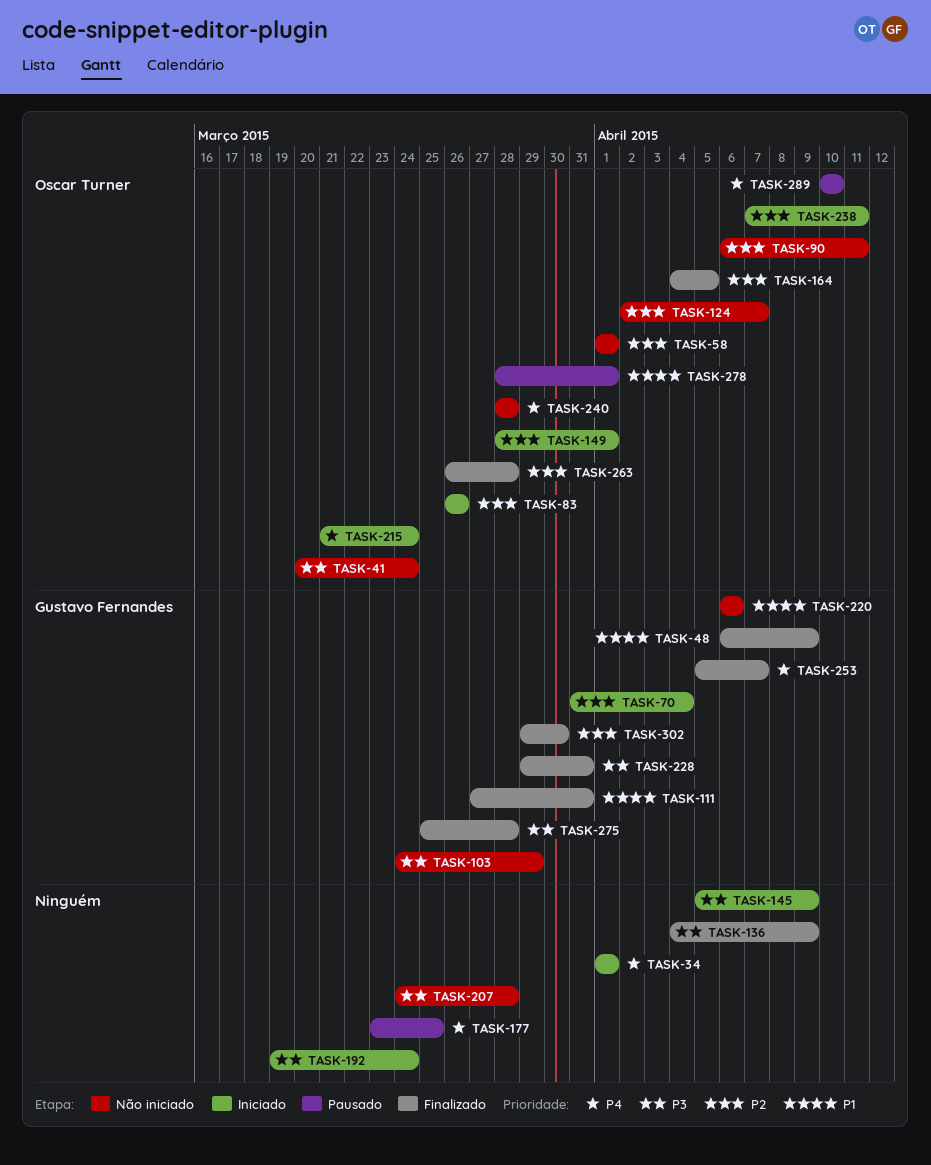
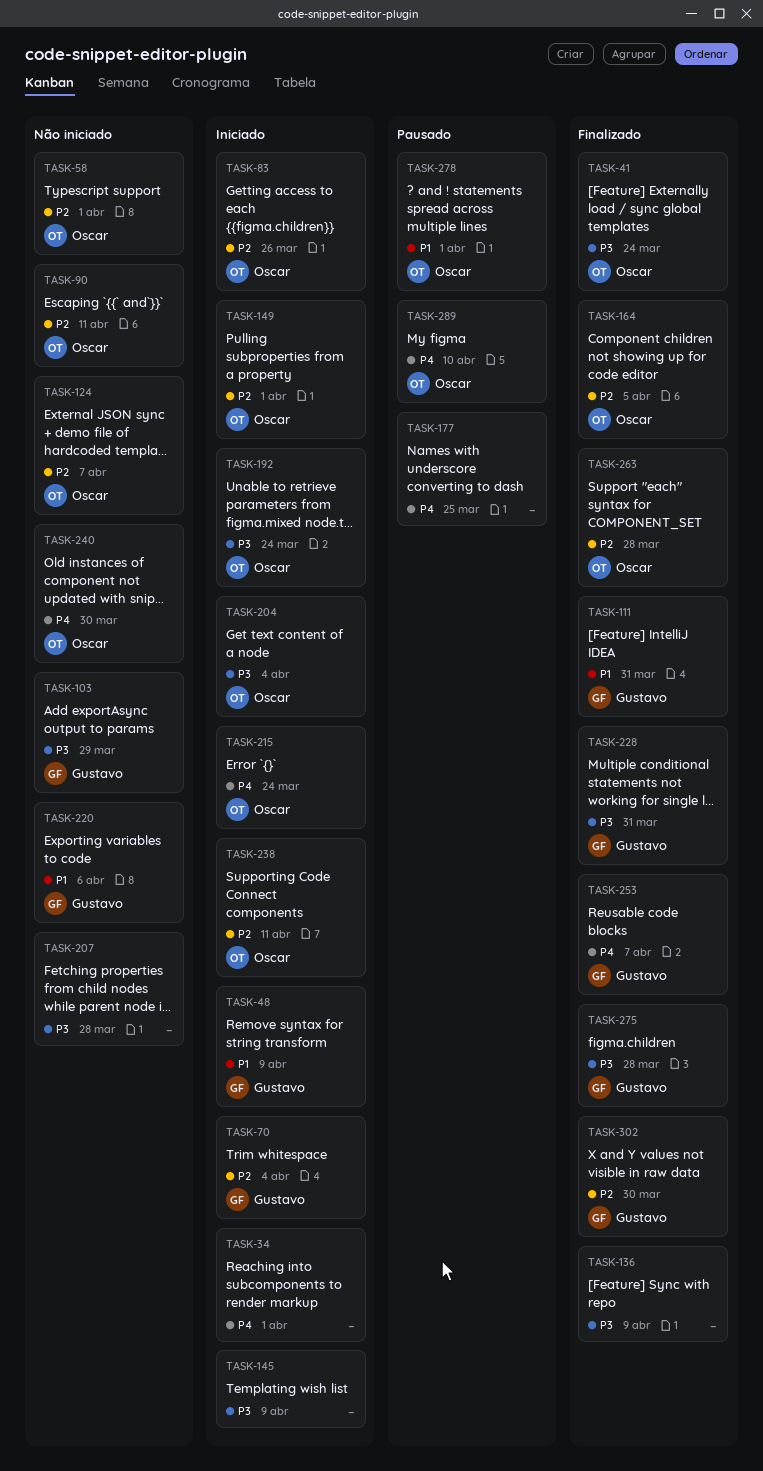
TASK-41, status: Não iniciado -> Finalizado
TASK-48, status: Finalizado -> Iniciado
TASK-192, owner: none -> Oscar Turner
TASK-204: none -> present
TASK-240, due: Mar 28 -> Mar 30

